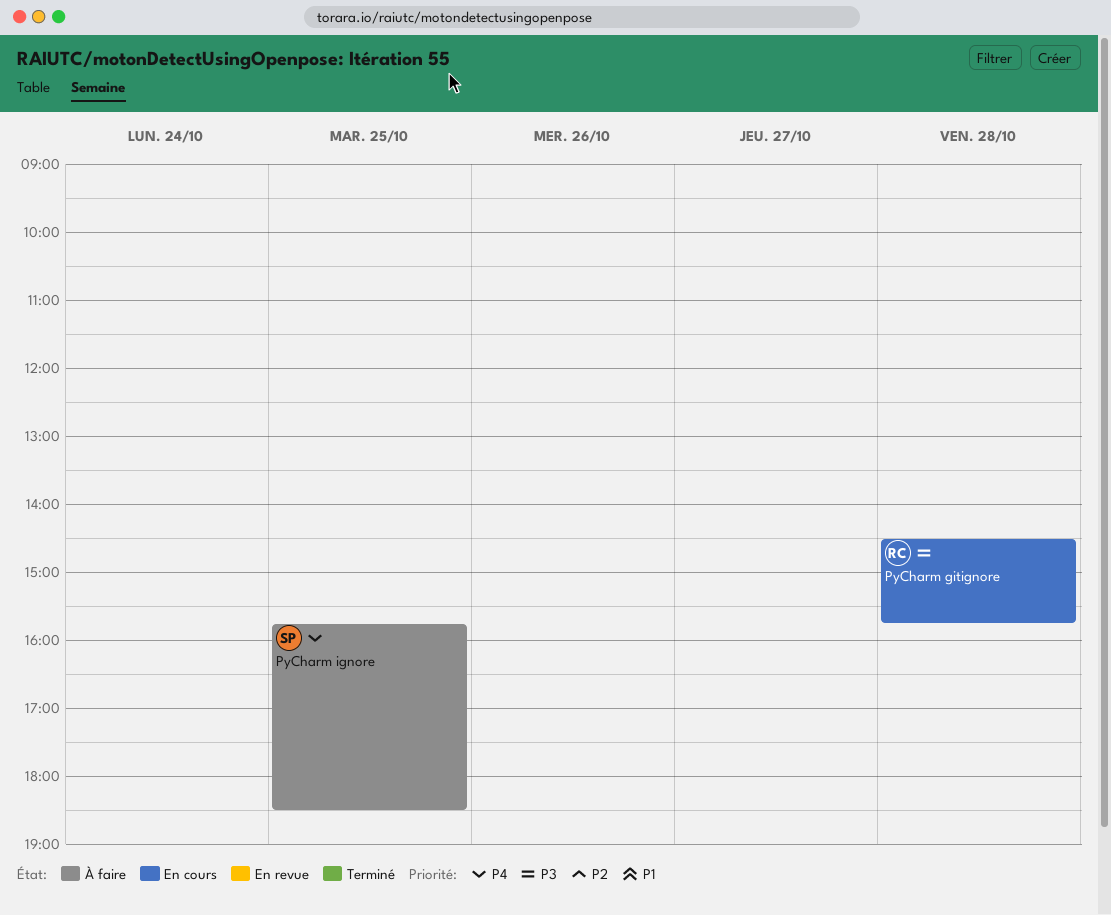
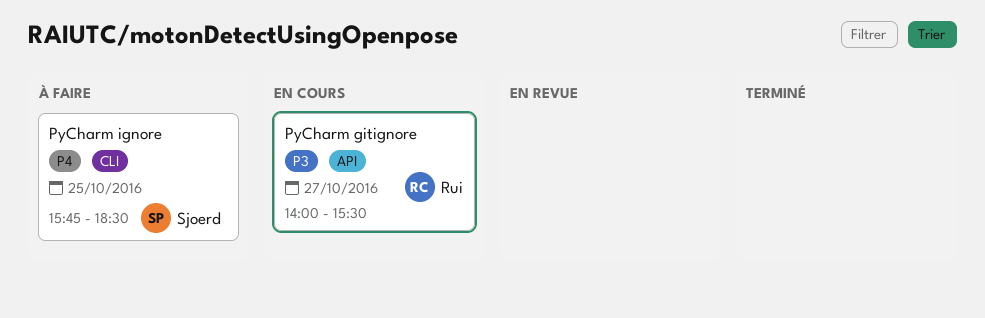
PyCharm gitignore, day: Oct 28 -> Oct 27
PyCharm gitignore, begins: 14:30 -> 14:00
PyCharm gitignore, ends: 15:45 -> 15:30

